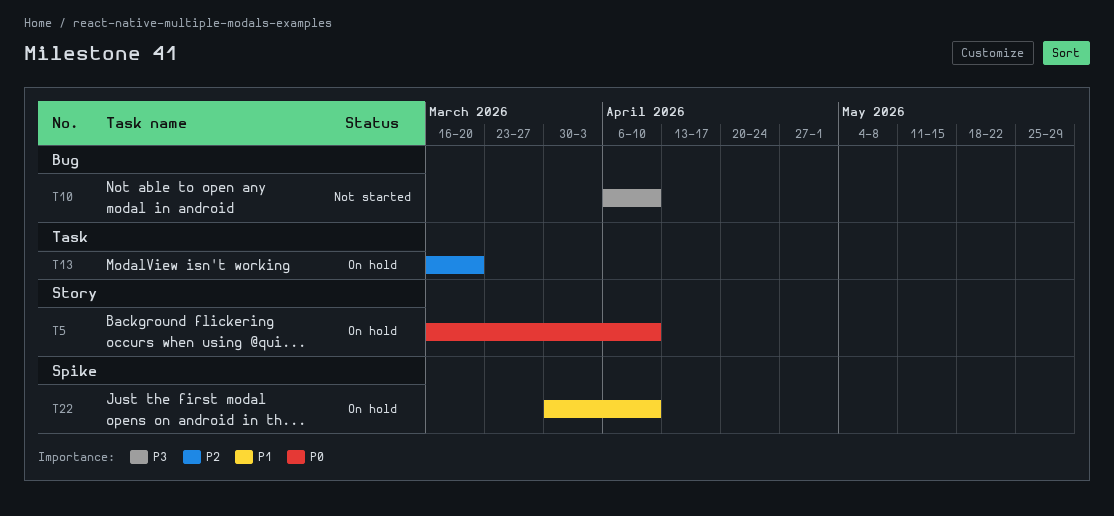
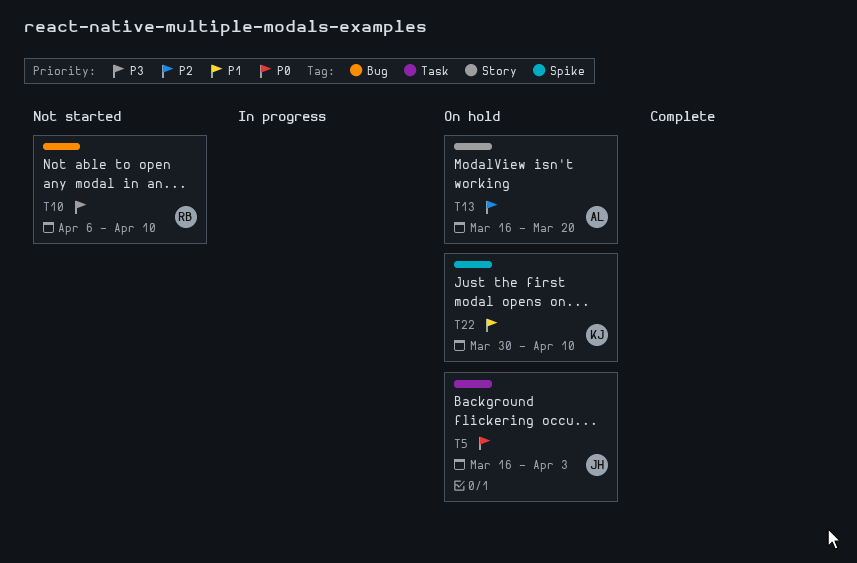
T5, label: Story -> Task
T5, due: Apr 10 -> Apr 3
T13, label: Task -> Story

